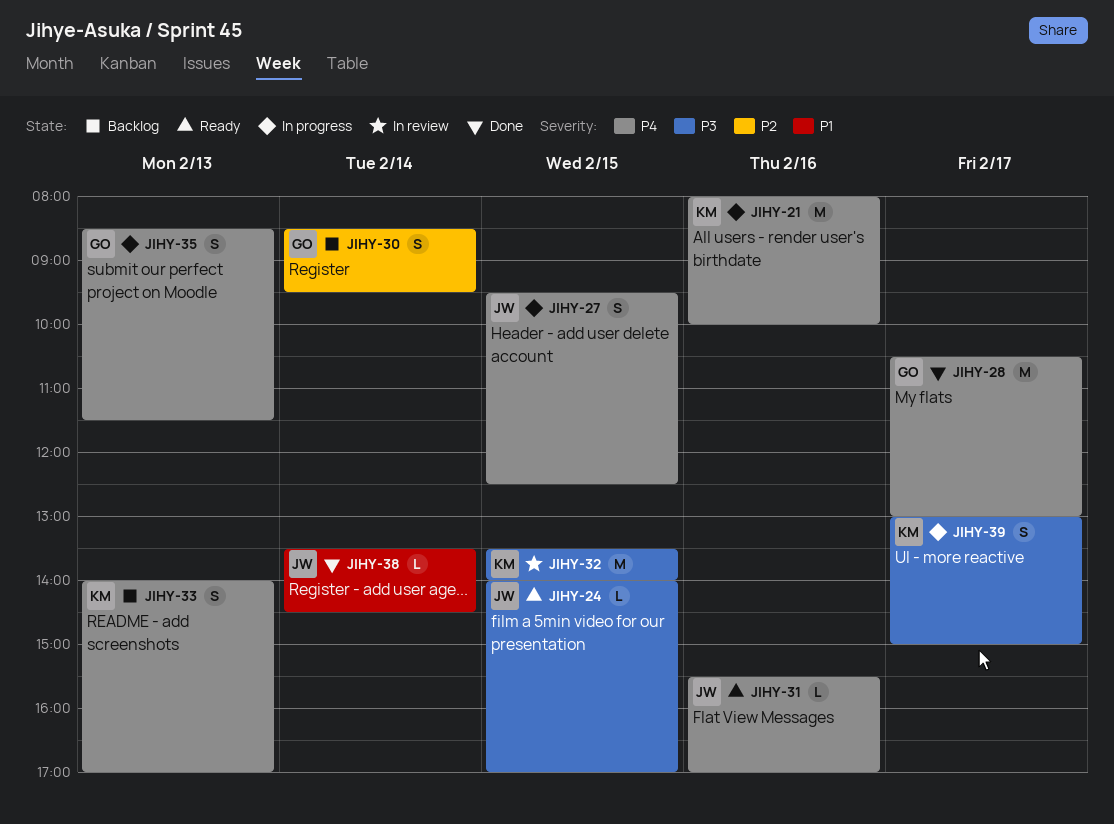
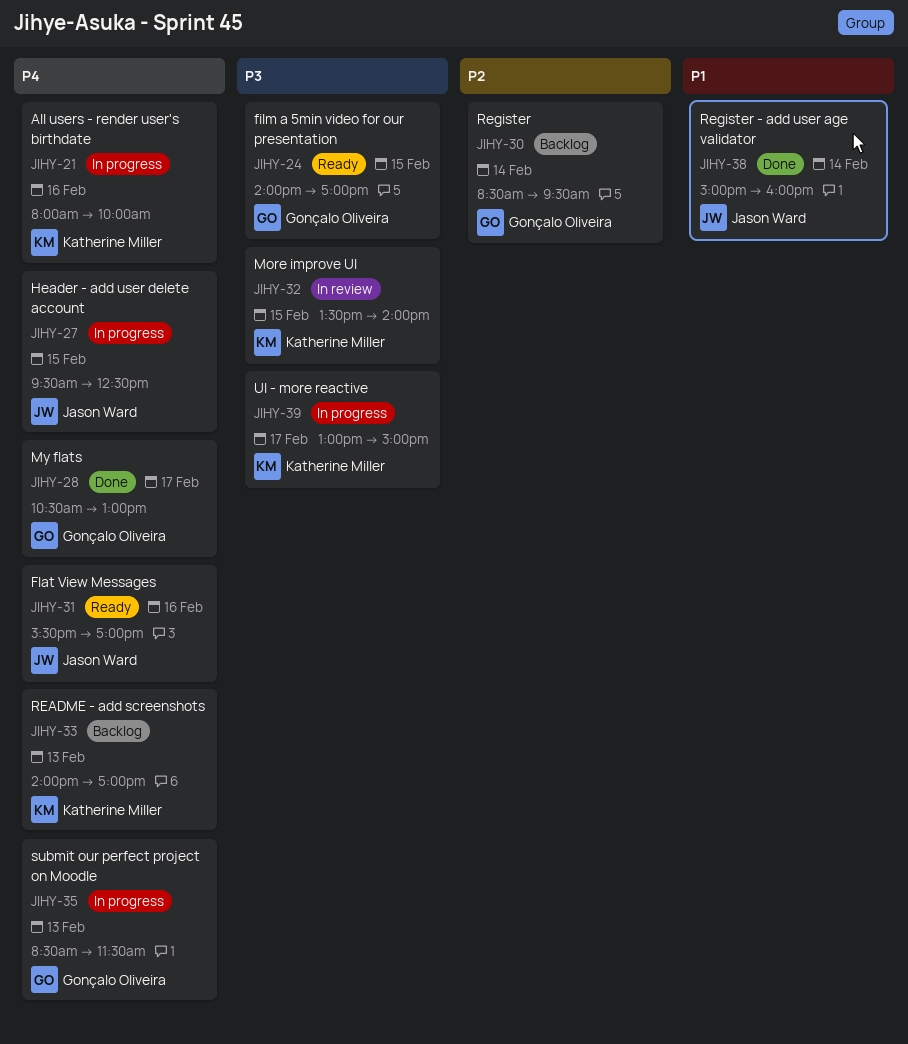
JIHY-24, owner: Jason Ward -> Gonçalo Oliveira
JIHY-38, begins: 13:30 -> 15:00
JIHY-38, ends: 14:30 -> 16:00

